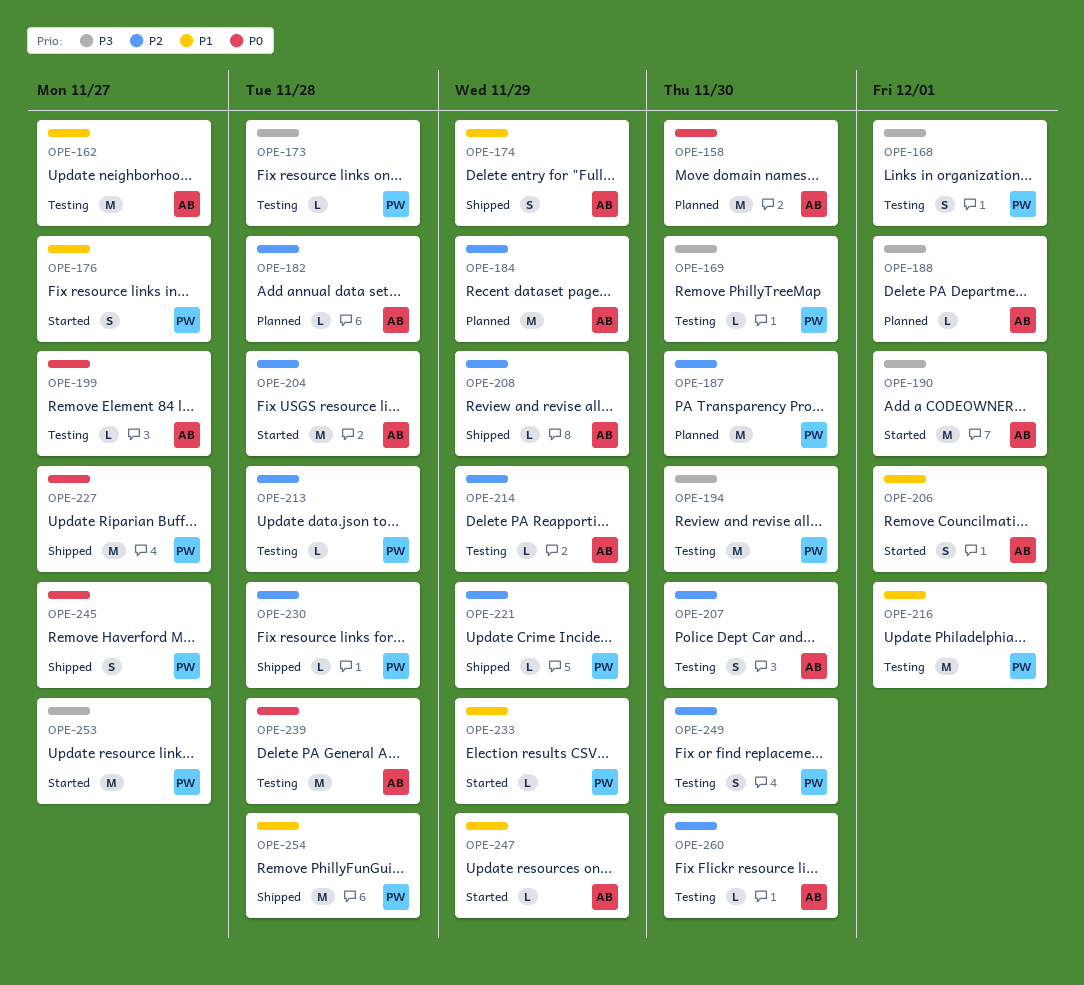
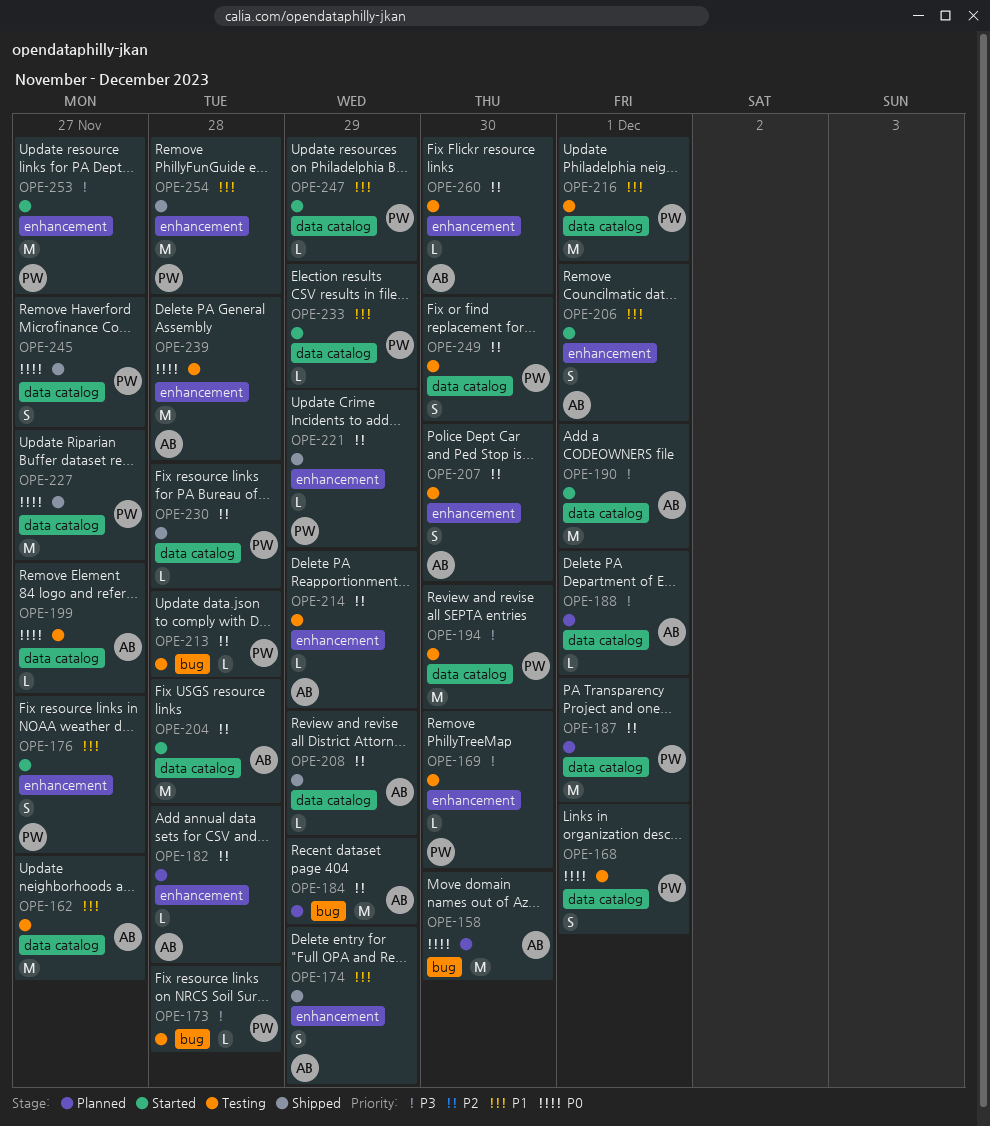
OPE-168, priority: P3 -> P0
OPE-187, due: Nov 30 -> Dec 1
OPE-247, owner: AB -> PW

